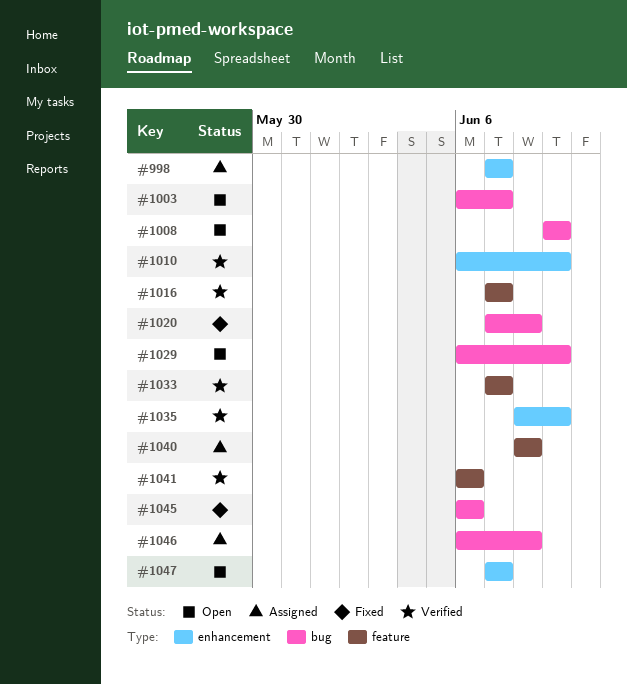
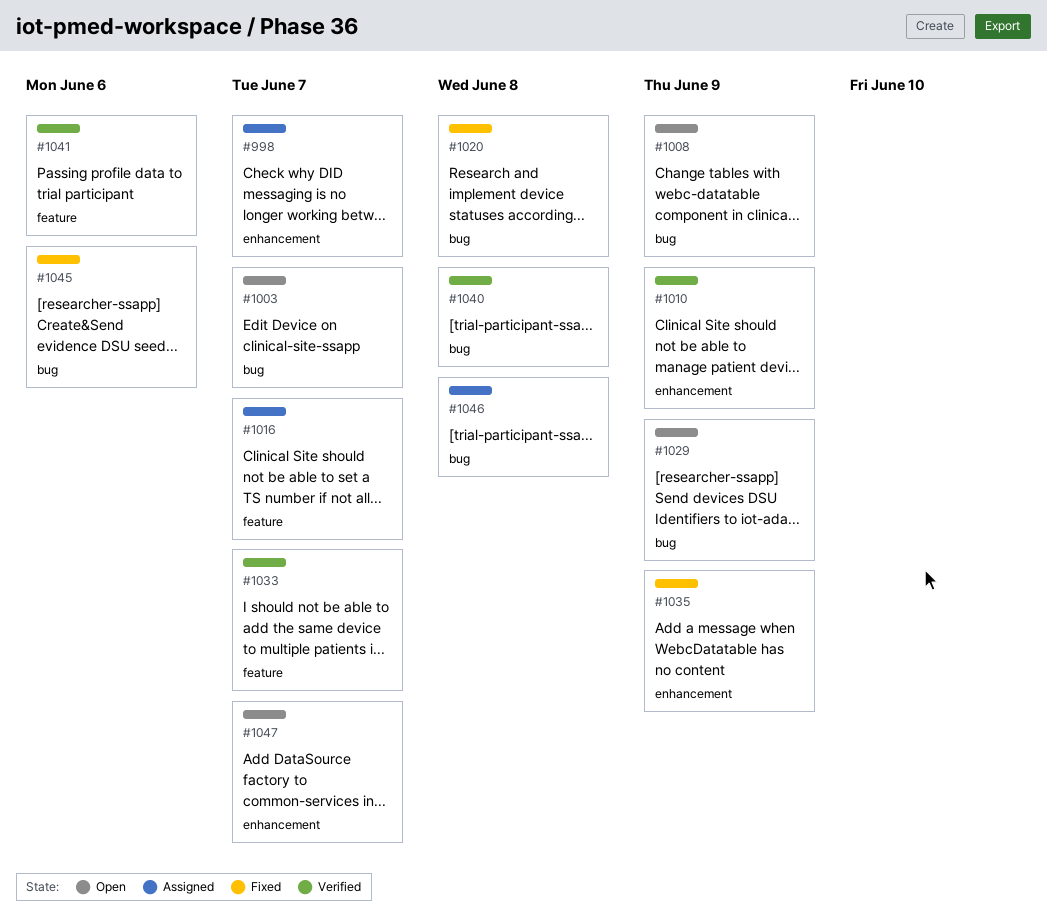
#1016, status: Verified -> Assigned
#1035, status: Verified -> Fixed
#1040, status: Assigned -> Verified
#1040, label: feature -> bug

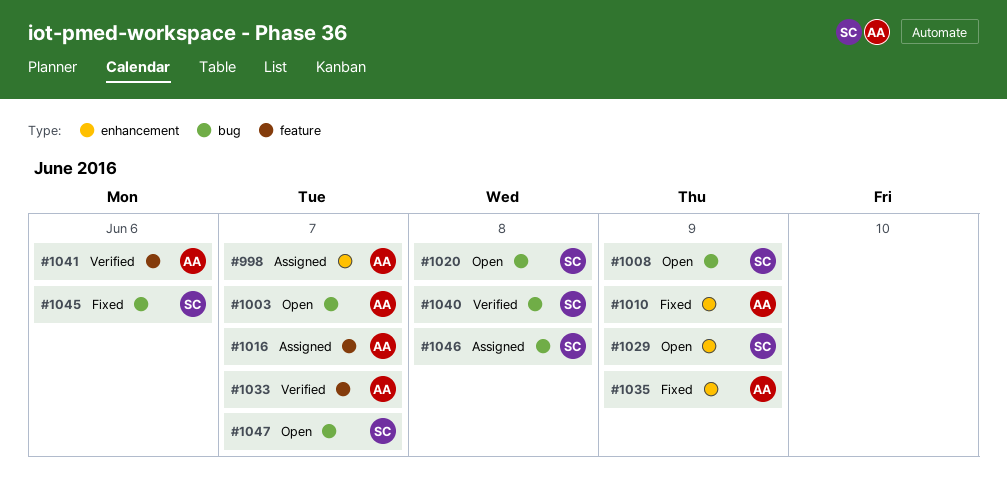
#1010, status: Verified -> Fixed
#1020, status: Fixed -> Open
#1029, label: bug -> enhancement
#1047, label: enhancement -> bug

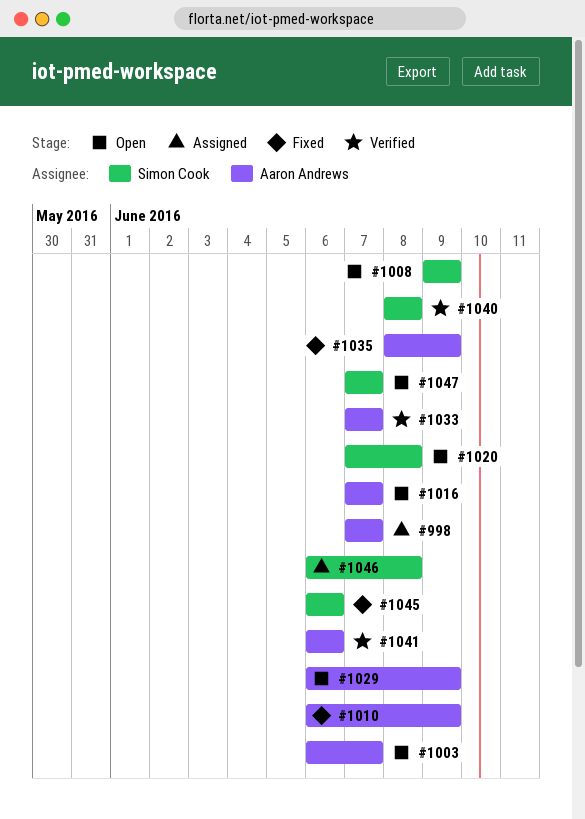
#1016, status: Assigned -> Open
#1029, owner: Simon Cook -> Aaron Andrews

